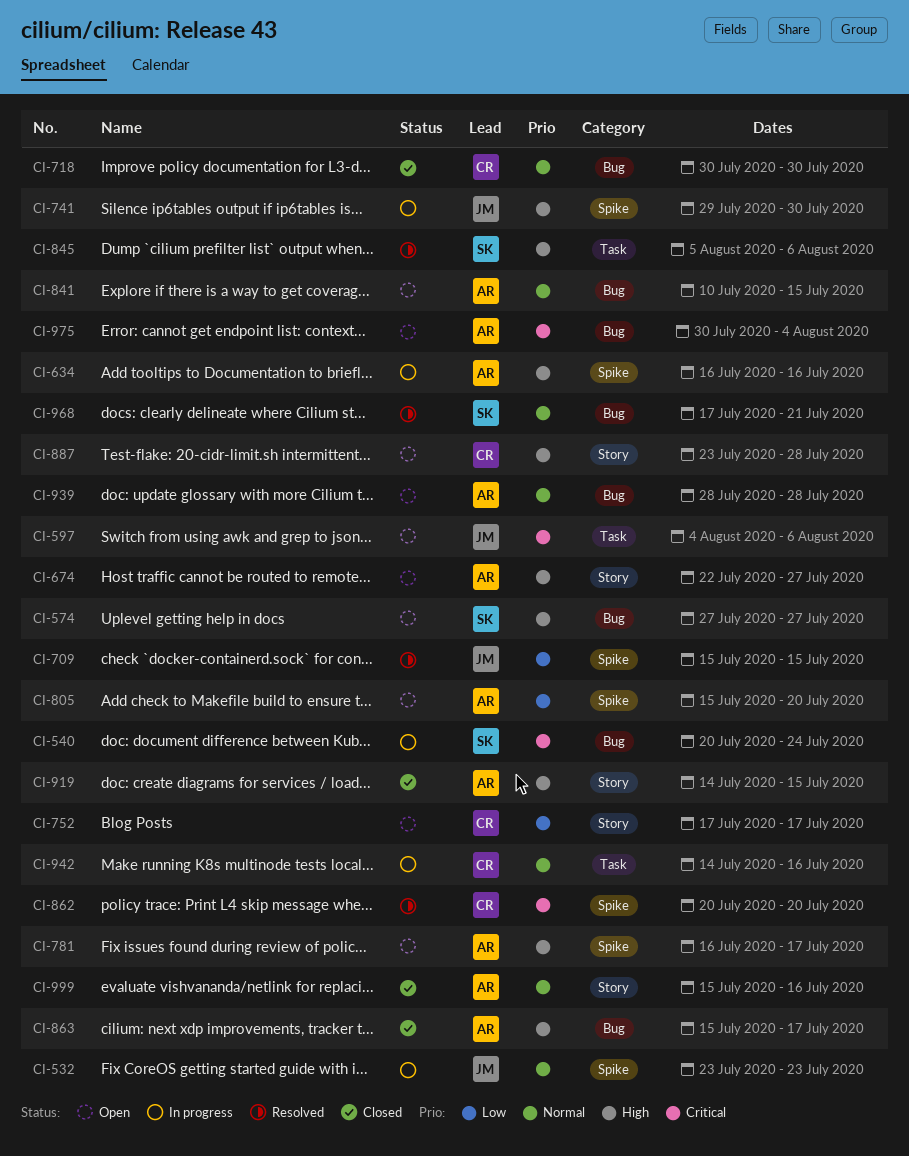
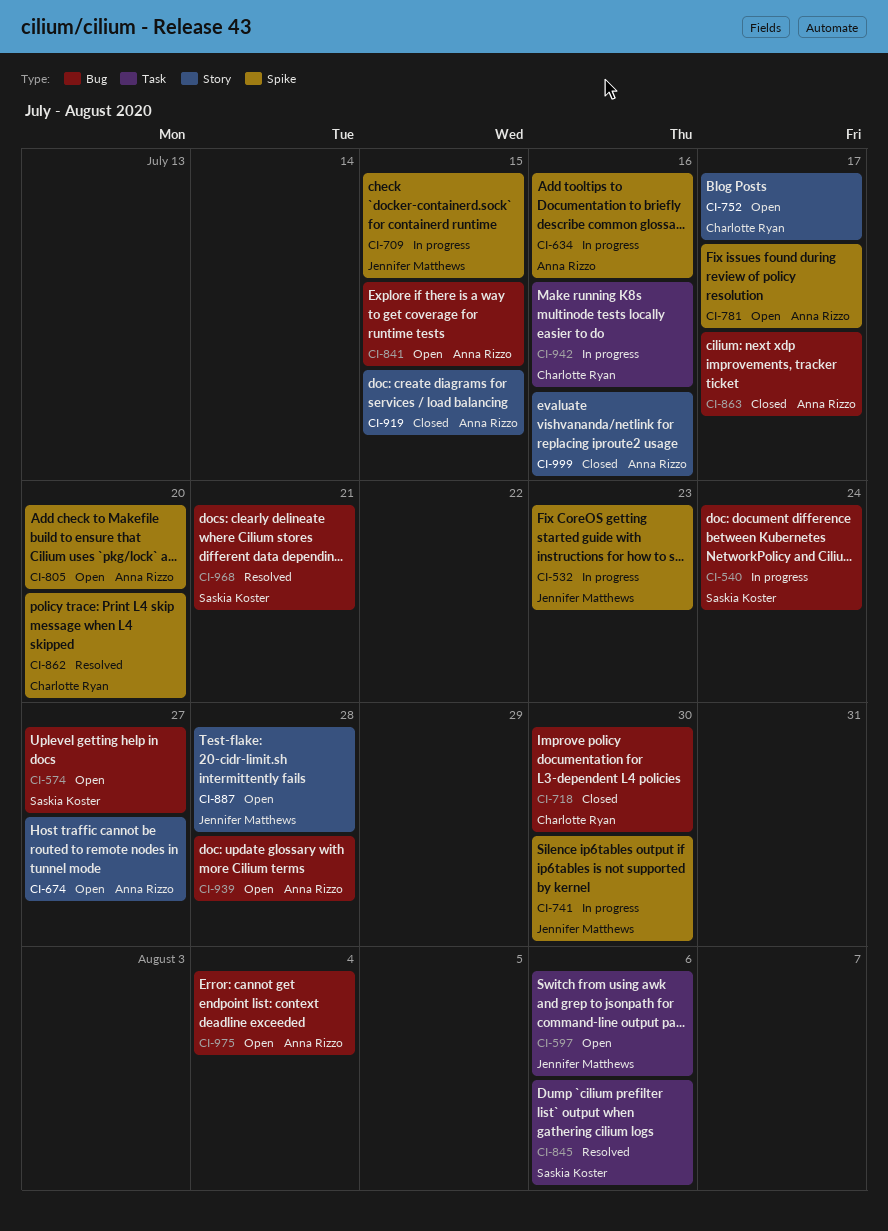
CI-709, status: Resolved -> In progress
CI-887, owner: Charlotte Ryan -> Jennifer Matthews

